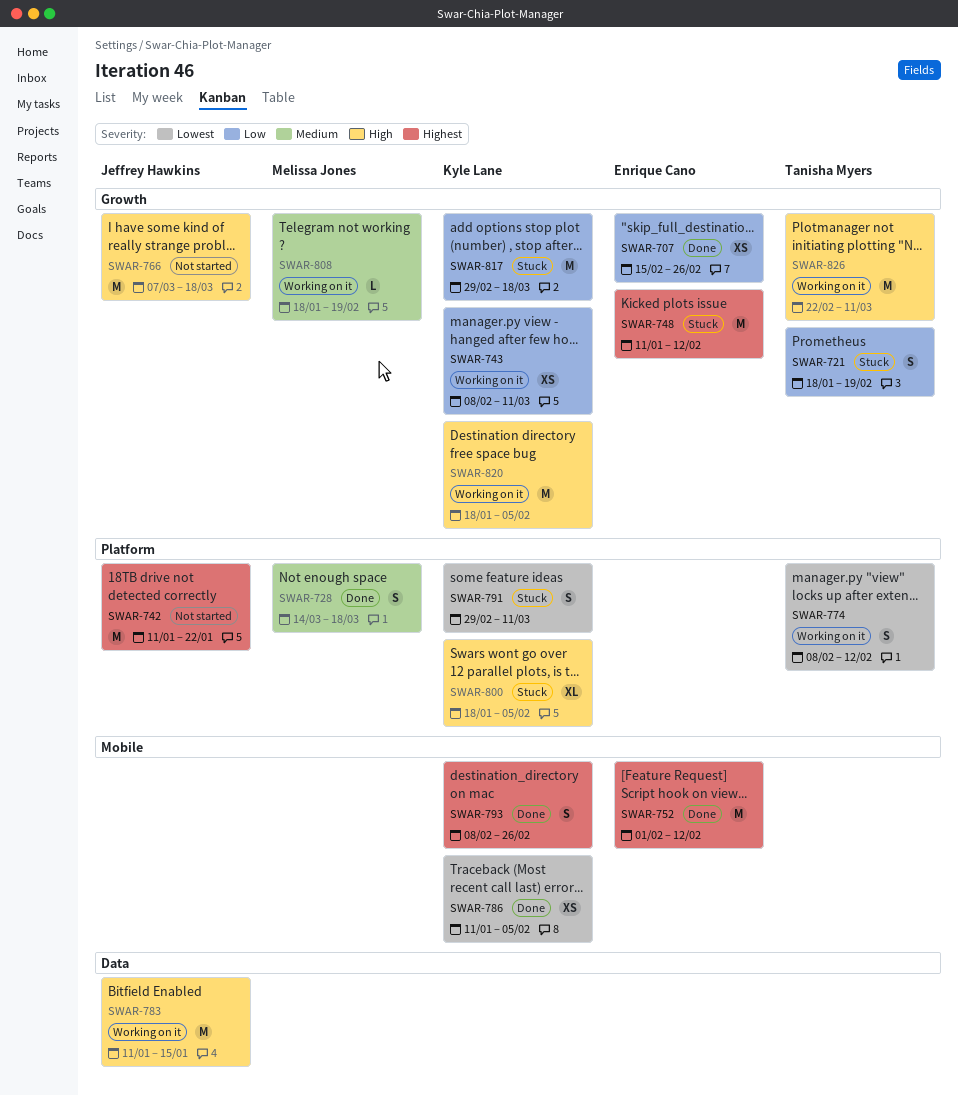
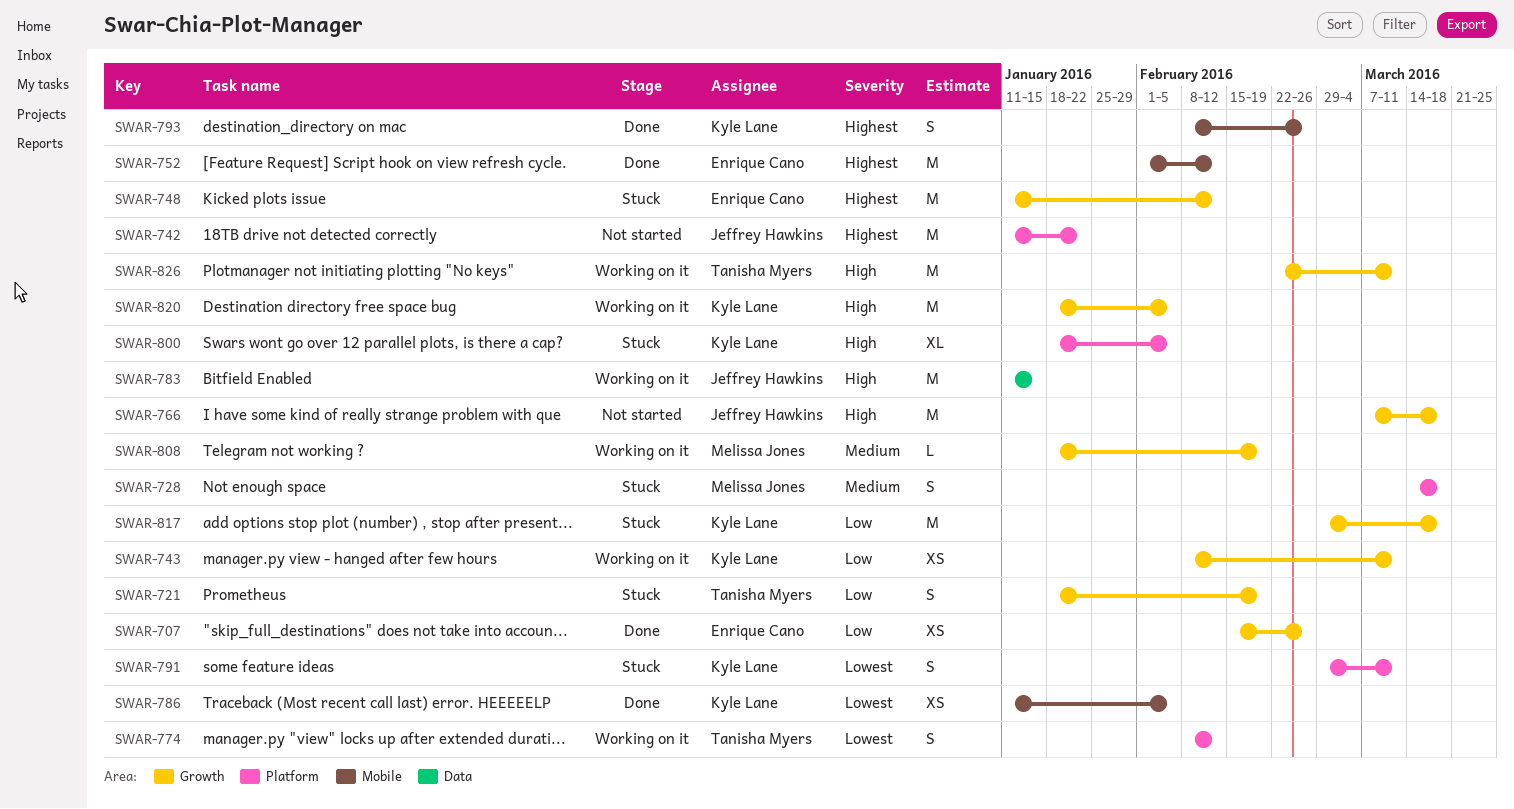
SWAR-728, status: Done -> Stuck

